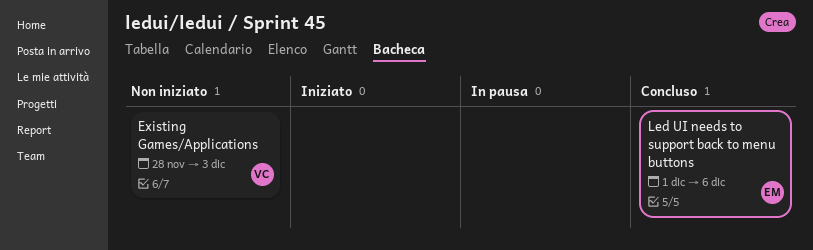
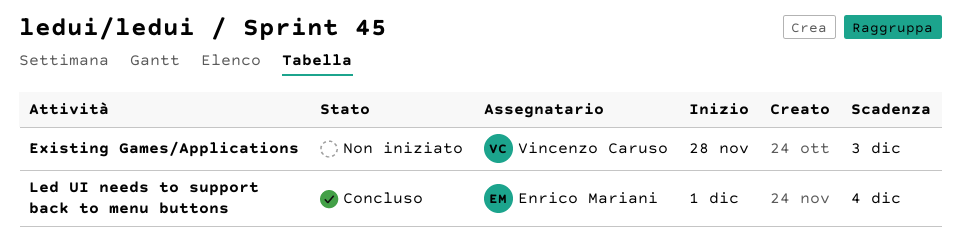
Led UI needs to support back to menu buttons, due: Dec 6 -> Dec 4

